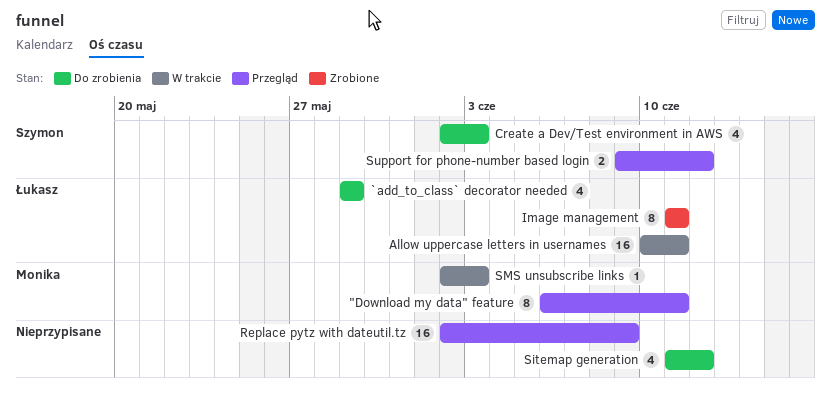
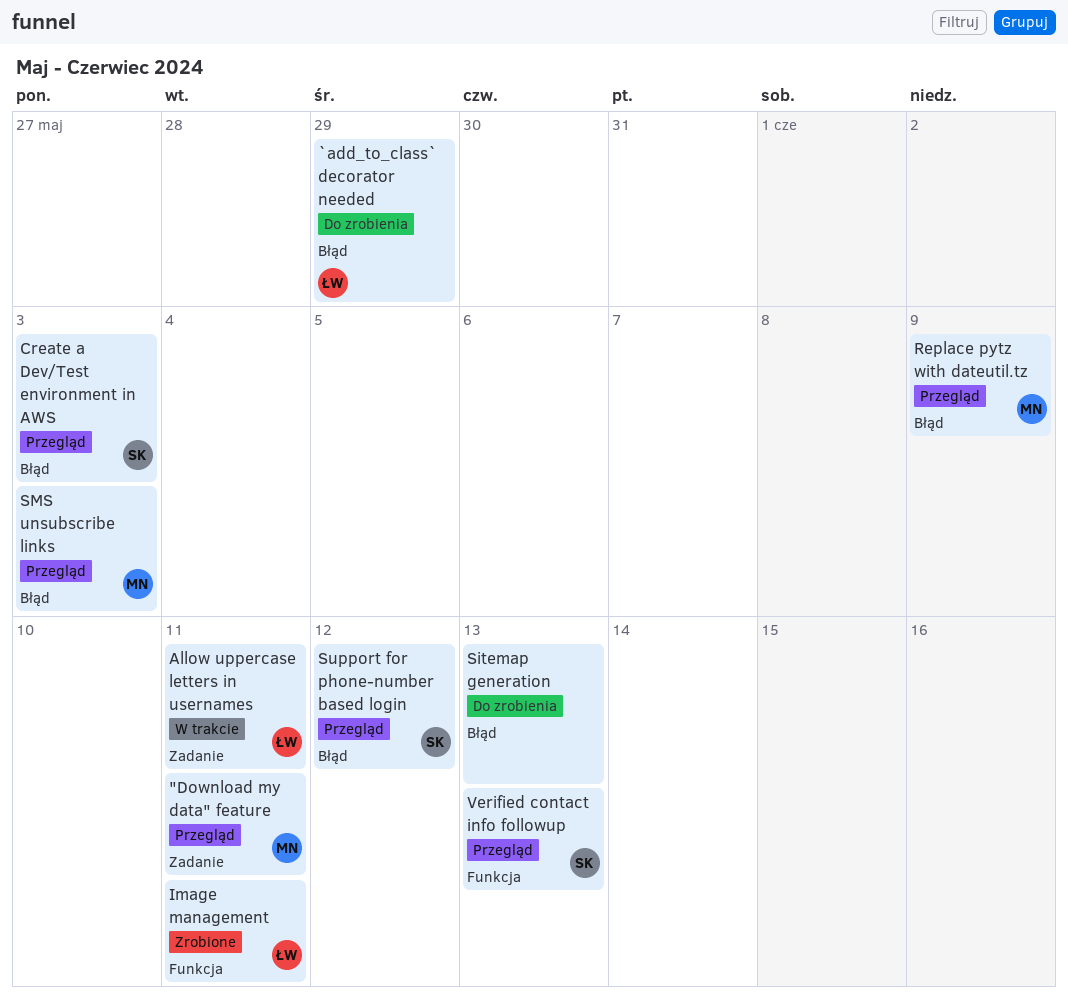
Create a Dev/Test environment in AWS, status: Do zrobienia -> Przegląd
Replace pytz with dateutil.tz, owner: none -> Monika
Sitemap generation, due: Jun 12 -> Jun 13
SMS unsubscribe links, status: W trakcie -> Przegląd
Verified contact info followup: none -> present

